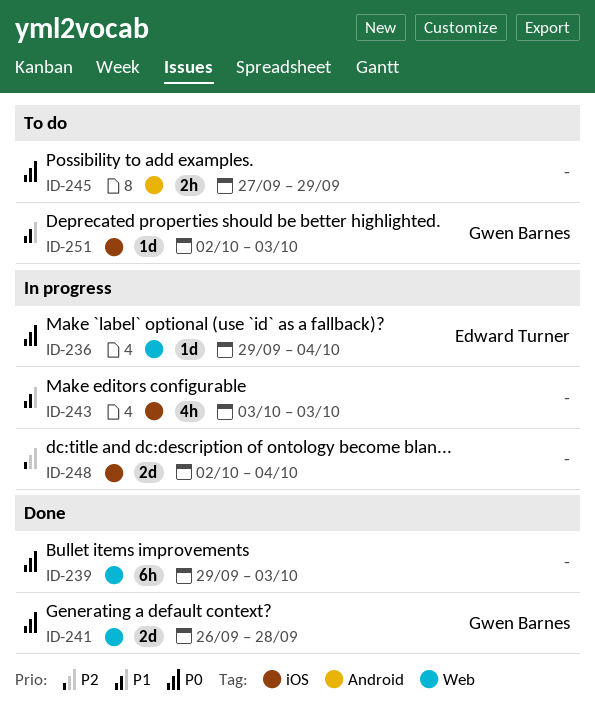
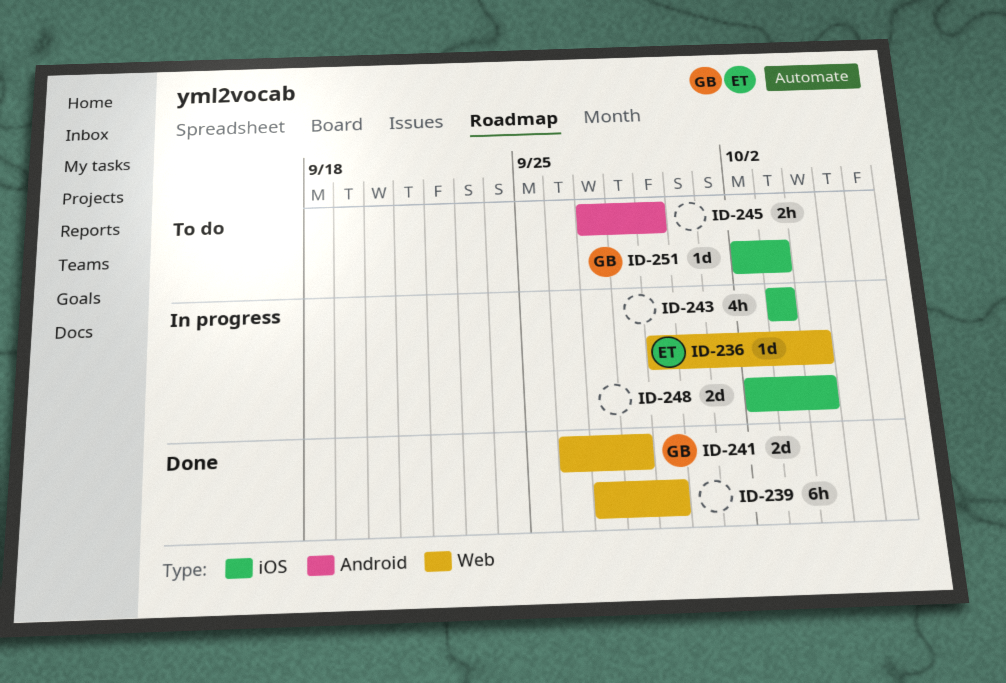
ID-239, start: Sep 29 -> Sep 27
ID-239, due: Oct 3 -> Sep 29

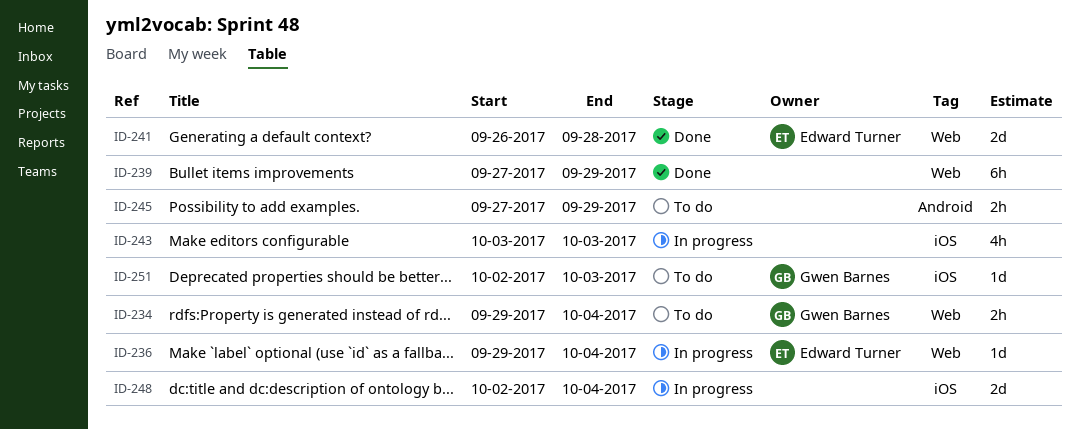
ID-234: none -> present
ID-241, owner: Gwen Barnes -> Edward Turner

